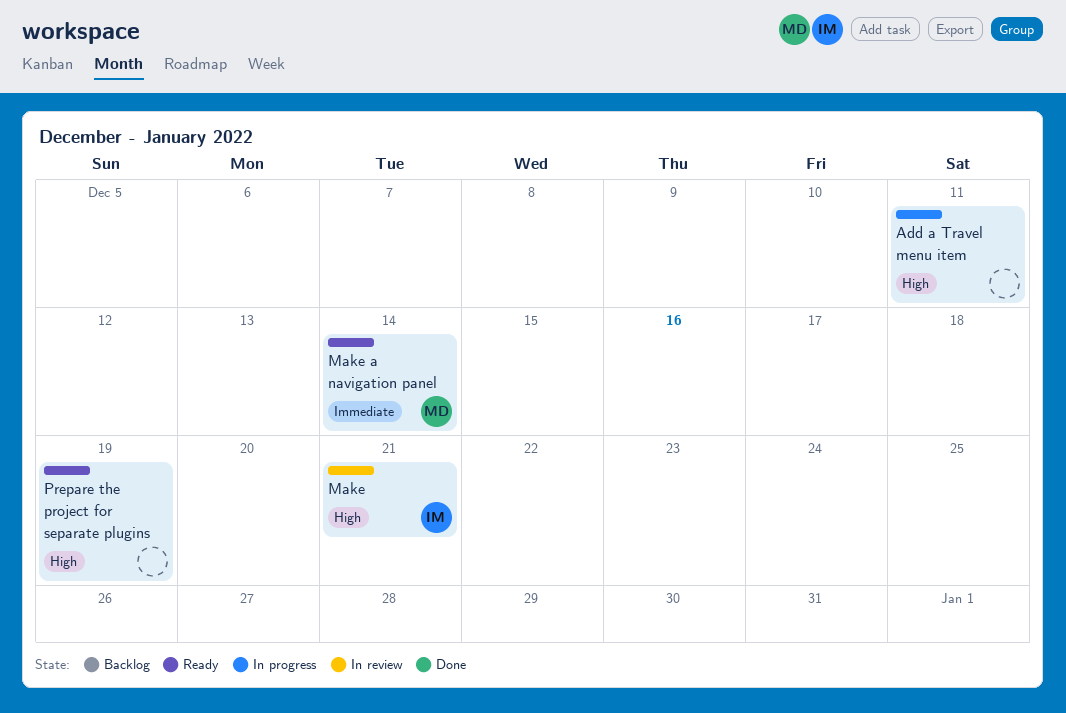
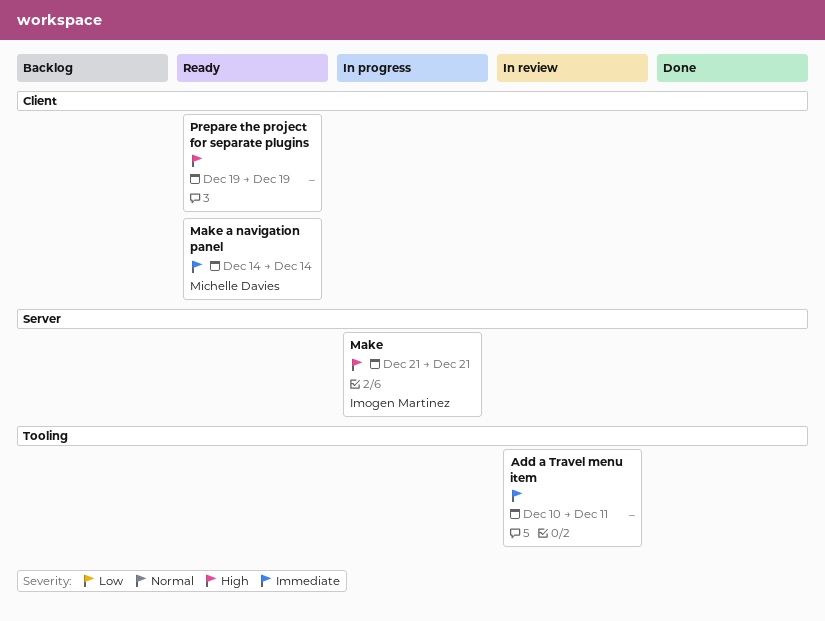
Add a Travel menu item, status: In progress -> In review
Add a Travel menu item, priority: High -> Immediate
Make, status: In review -> In progress

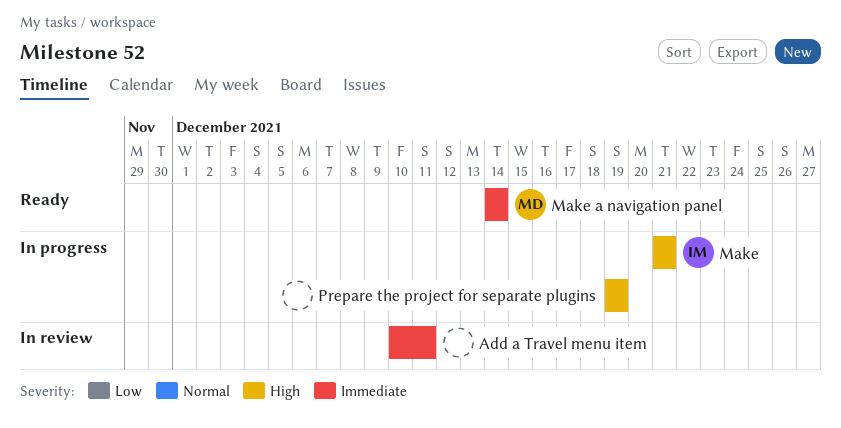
Prepare the project for separate plugins, status: Ready -> In progress

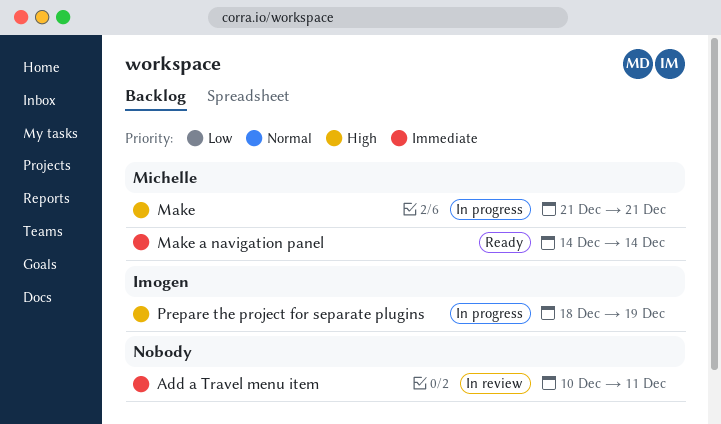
Make, owner: Imogen -> Michelle
Prepare the project for separate plugins, owner: none -> Imogen
Prepare the project for separate plugins, start: Dec 19 -> Dec 18

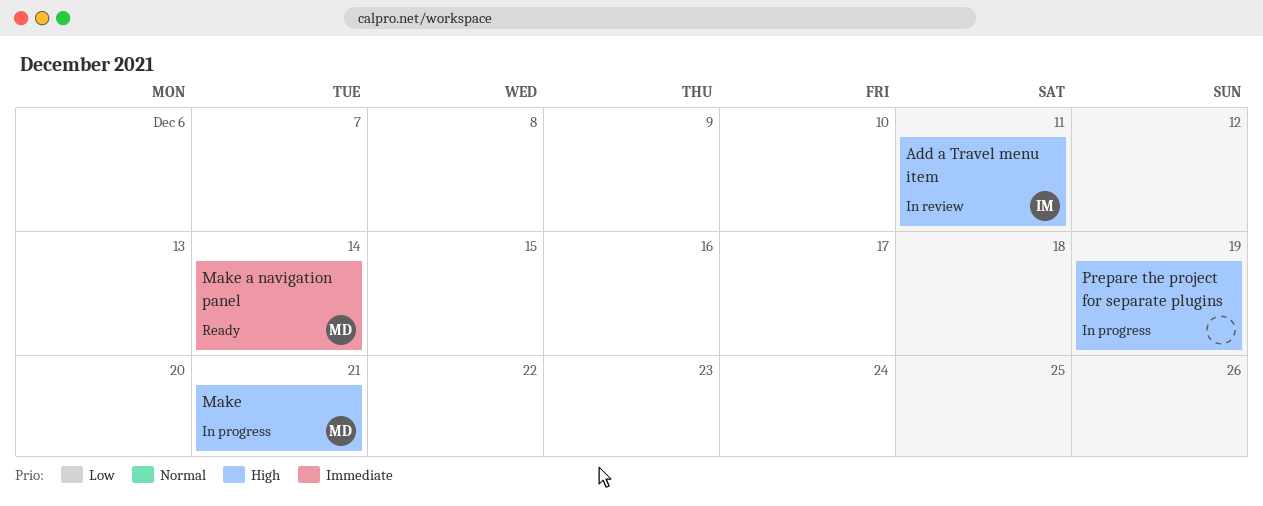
Add a Travel menu item, owner: none -> Imogen
Add a Travel menu item, priority: Immediate -> High
Prepare the project for separate plugins, owner: Imogen -> none

